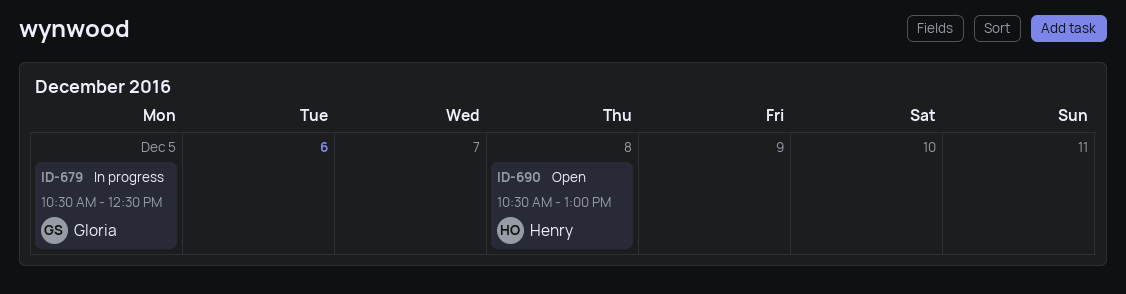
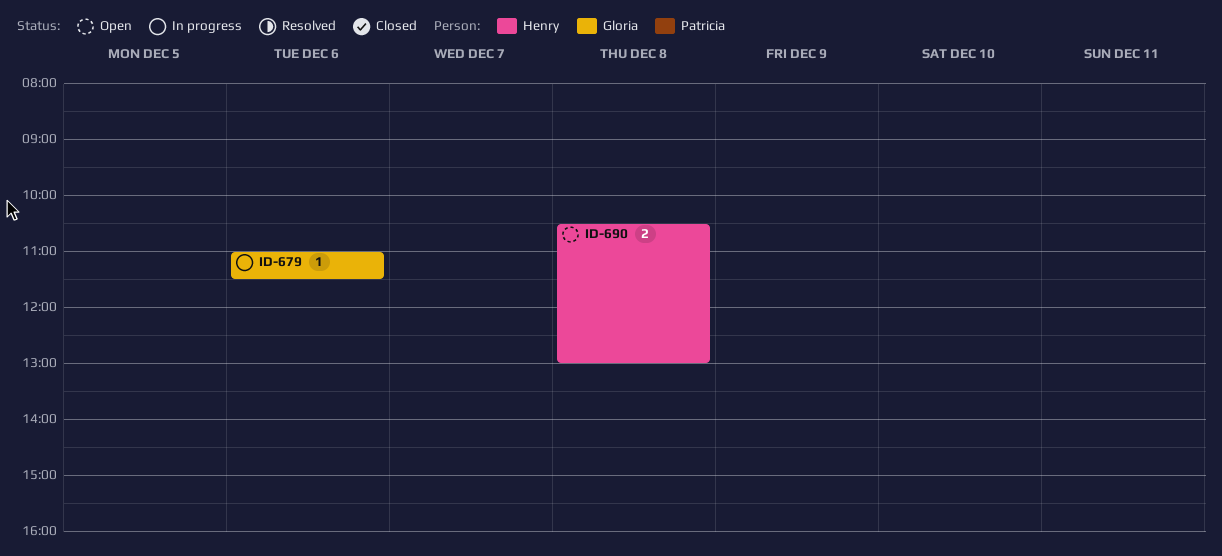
ID-679, day: Dec 5 -> Dec 6
ID-679, begins: 10:30 -> 11:00
ID-679, ends: 12:30 -> 11:30

